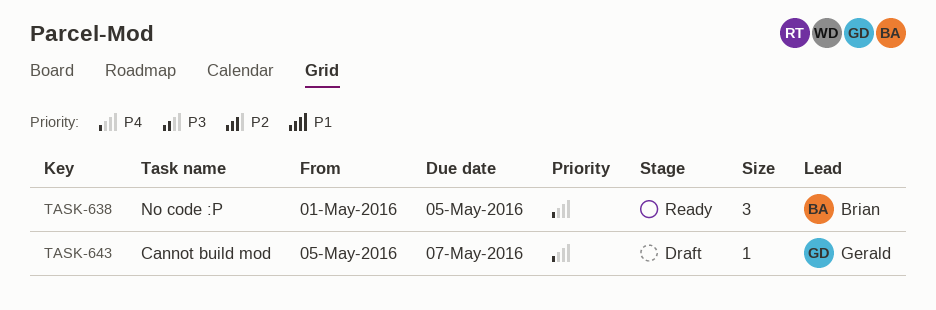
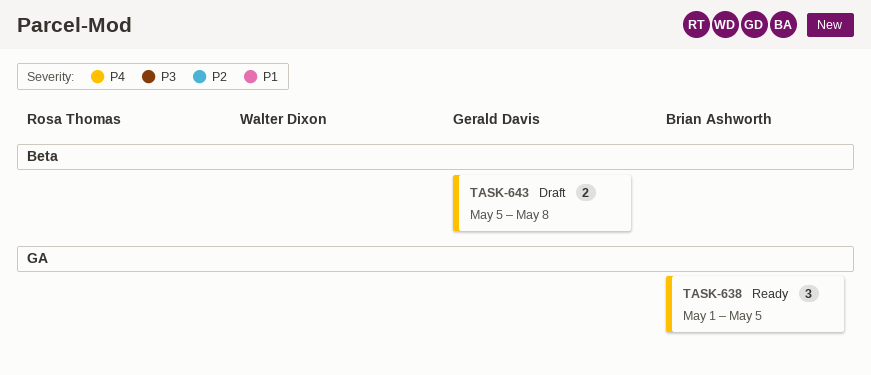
TASK-643, estimate: 1 -> 2
TASK-643, due: May 7 -> May 8

